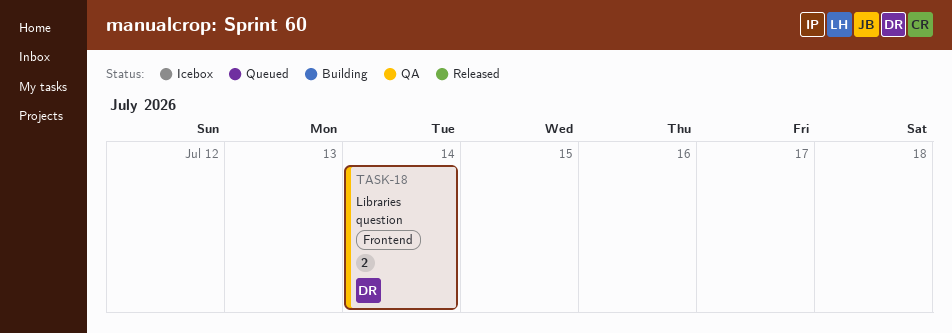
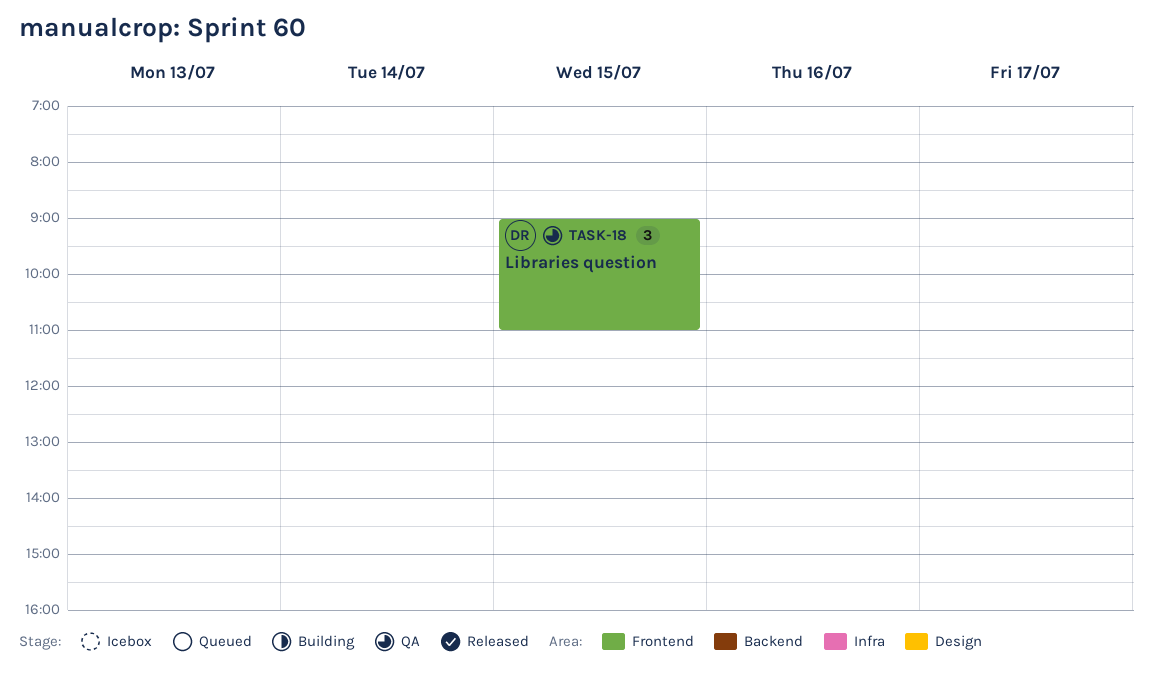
TASK-18, estimate: 2 -> 3
TASK-18, day: Jul 14 -> Jul 15

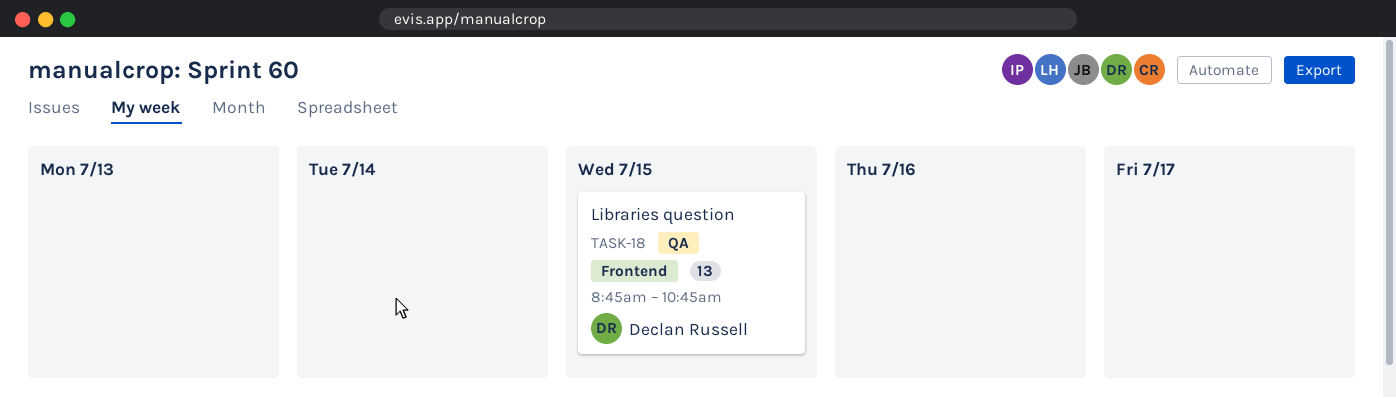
TASK-18, estimate: 3 -> 13
TASK-18, begins: 09:00 -> 08:45
TASK-18, ends: 11:00 -> 10:45

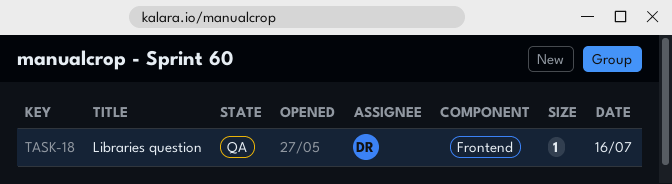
TASK-18, estimate: 13 -> 1
TASK-18, day: Jul 15 -> Jul 16

